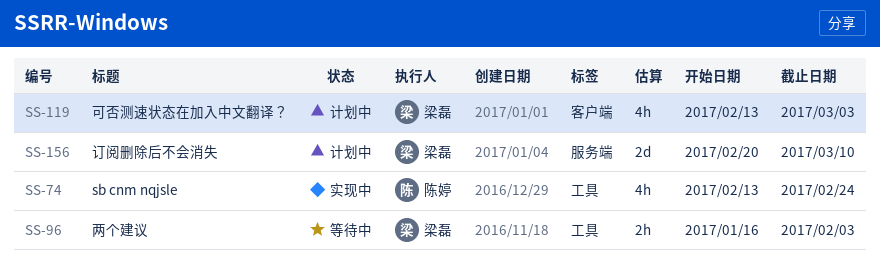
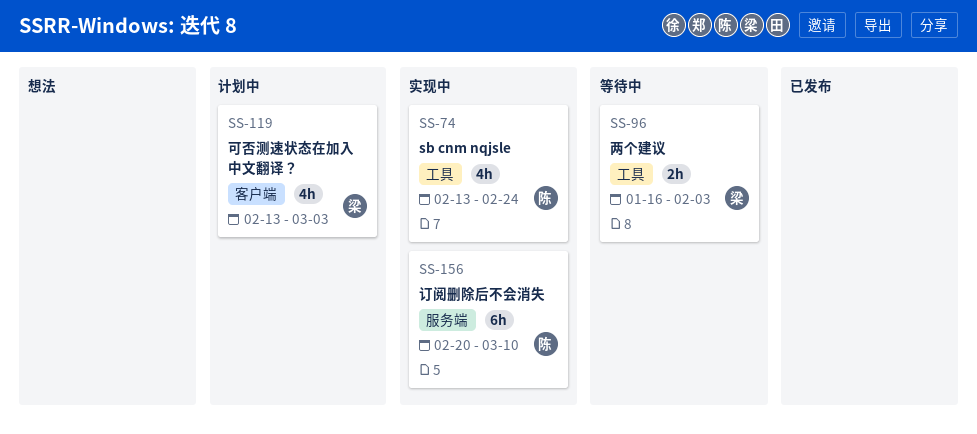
SS-156, status: 计划中 -> 实现中
SS-156, owner: 梁磊 -> 陈婷
SS-156, estimate: 2d -> 6h

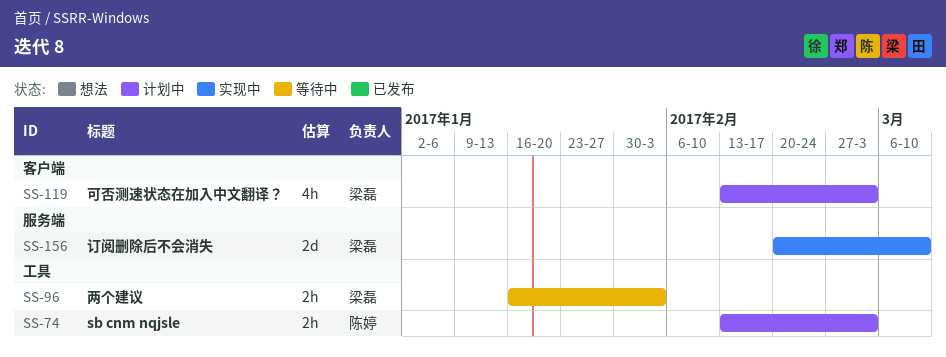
SS-74, status: 实现中 -> 计划中
SS-74, estimate: 4h -> 2h
SS-74, due: Feb 24 -> Mar 3
SS-156, owner: 陈婷 -> 梁磊
SS-156, estimate: 6h -> 2d

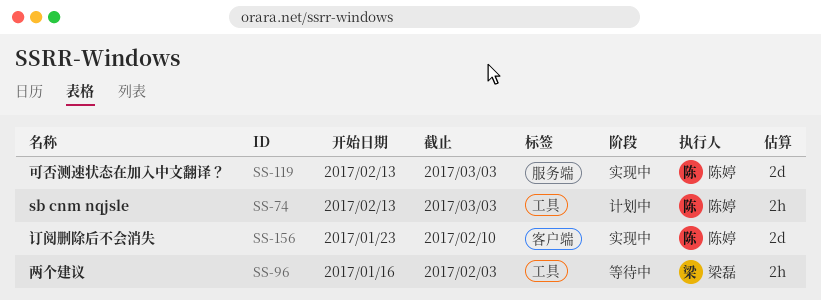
SS-119, status: 计划中 -> 实现中
SS-119, owner: 梁磊 -> 陈婷
SS-119, label: 客户端 -> 服务端
SS-119, estimate: 4h -> 2d
SS-156, owner: 梁磊 -> 陈婷
SS-156, label: 服务端 -> 客户端
SS-156, start: Feb 20 -> Jan 23
SS-156, due: Mar 10 -> Feb 10

